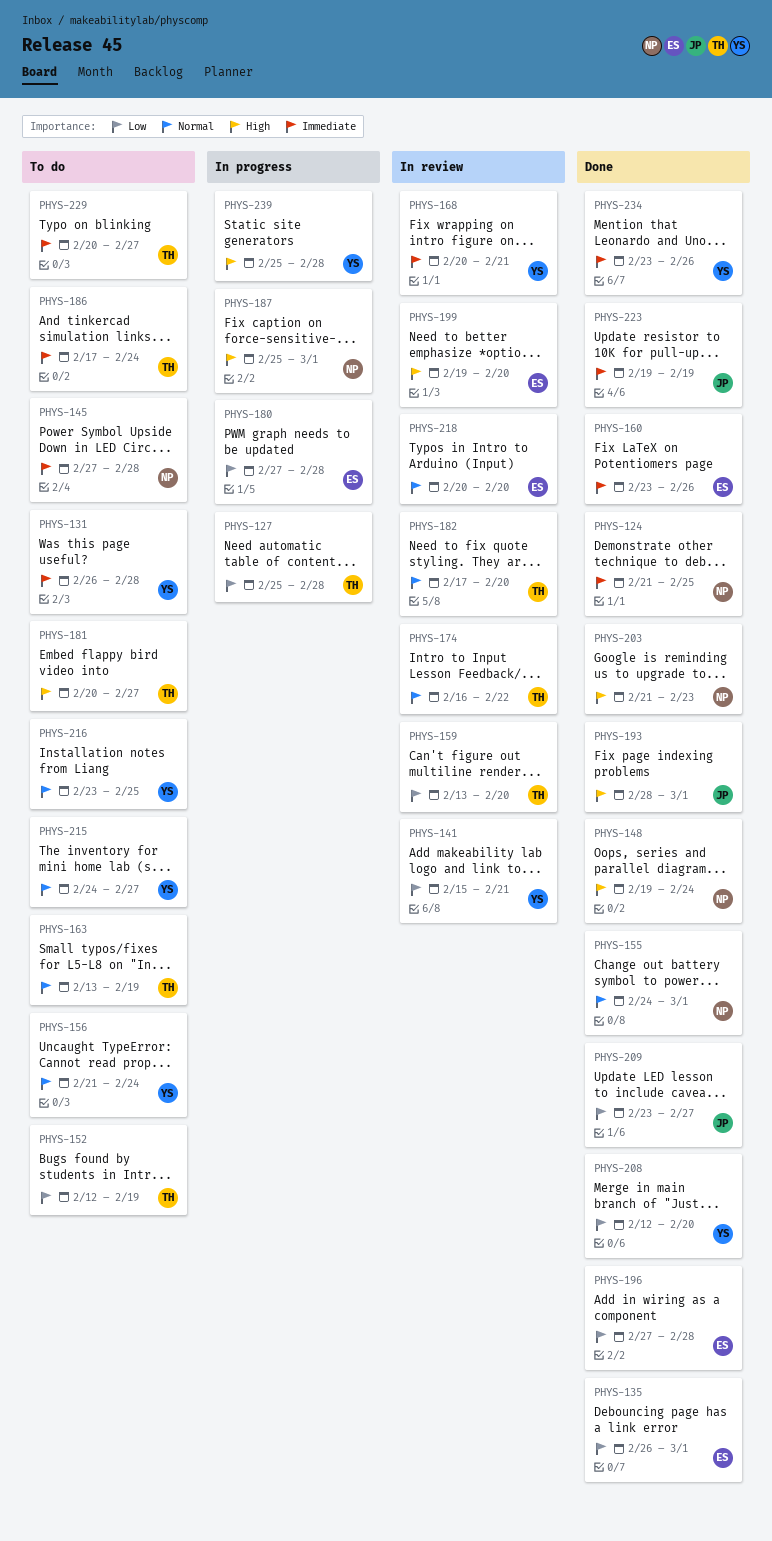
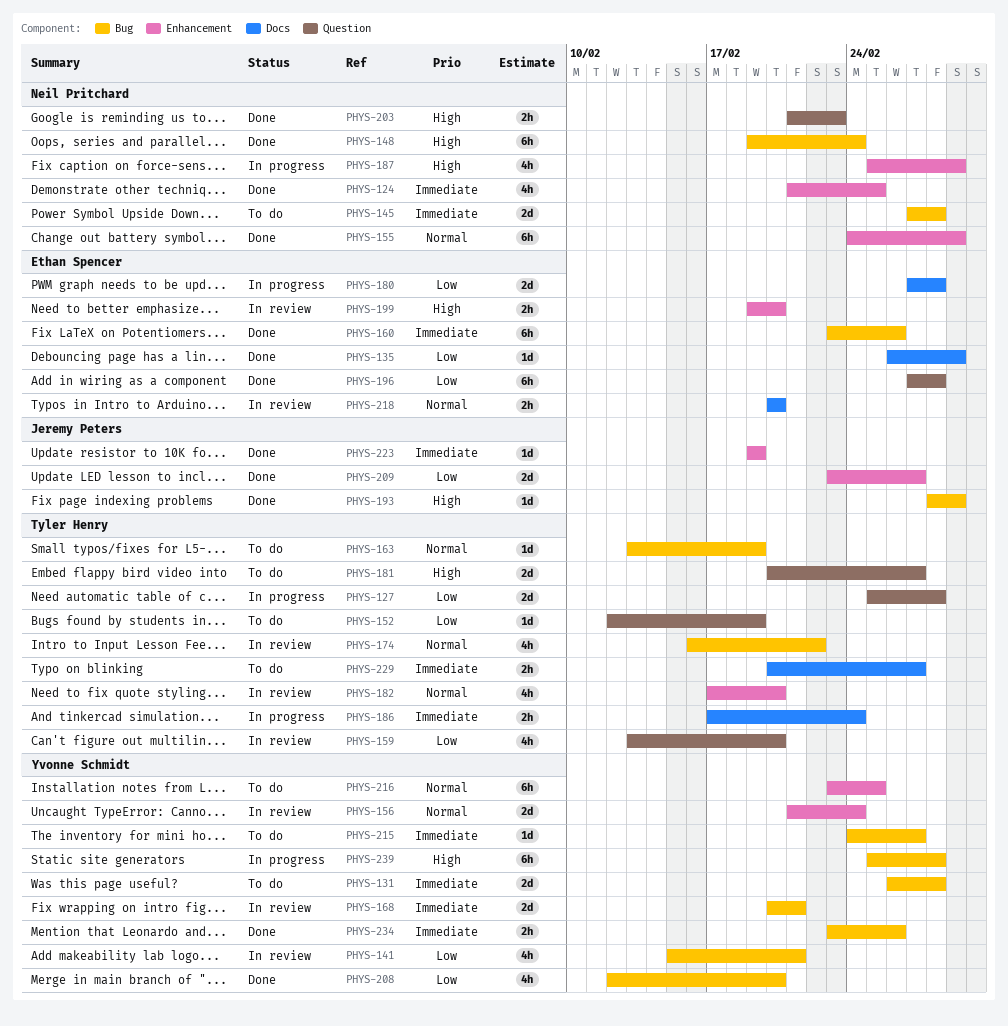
PHYS-156, status: To do -> In review
PHYS-186, status: To do -> In progress
PHYS-215, priority: Normal -> Immediate

